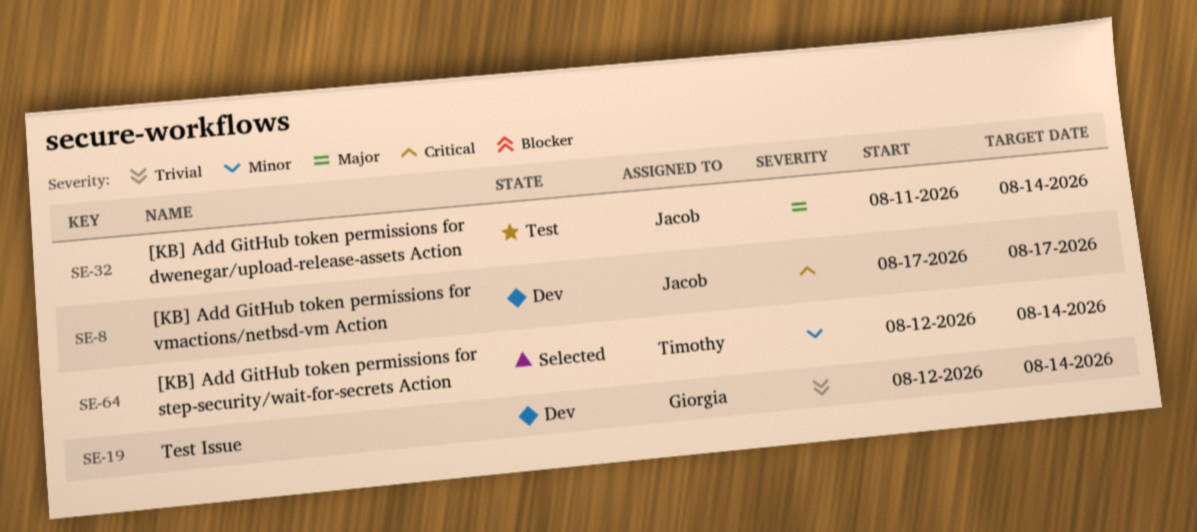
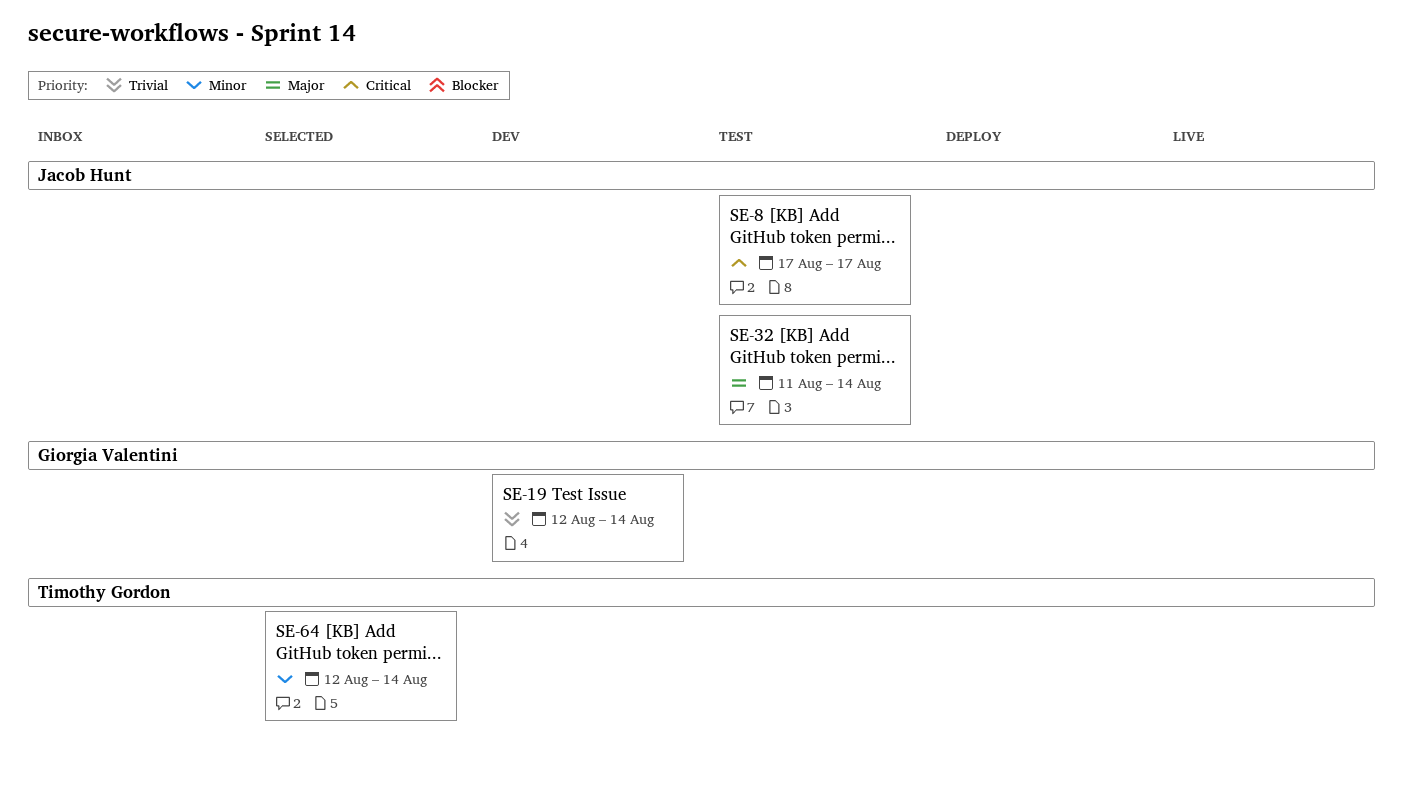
SE-8, status: Dev -> Test

